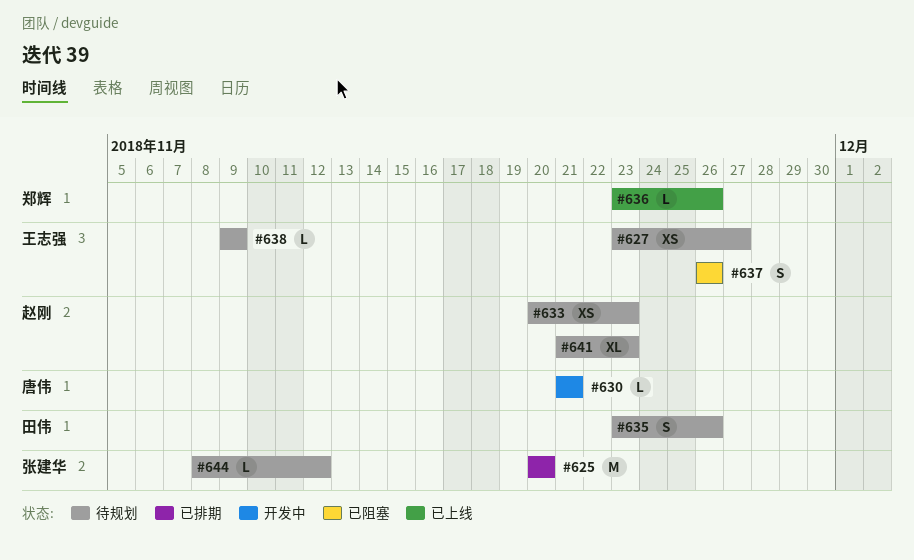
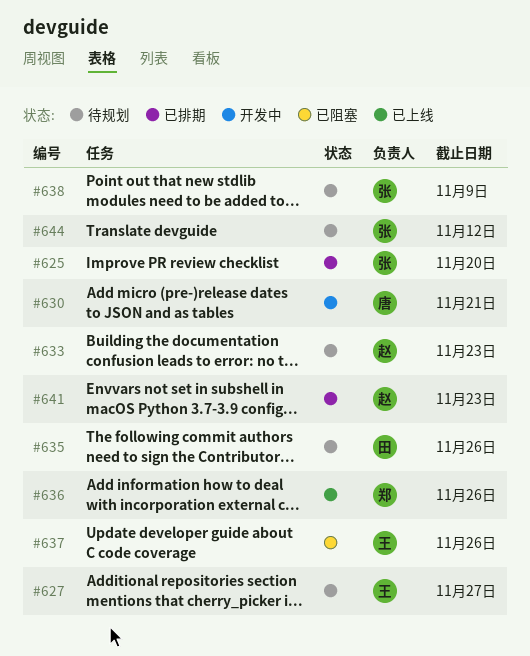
#638, owner: 王志强 -> 张建华
#641, status: 待规划 -> 已排期

